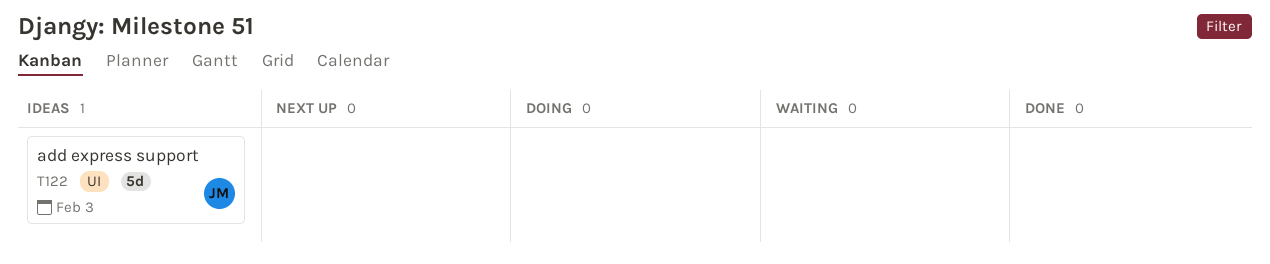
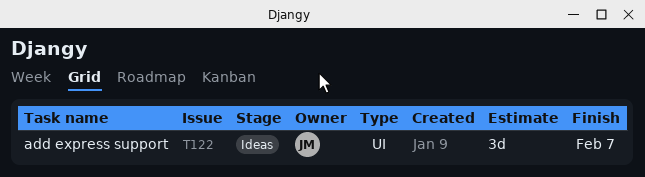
T122, estimate: 5d -> 3d
T122, due: Feb 3 -> Feb 7

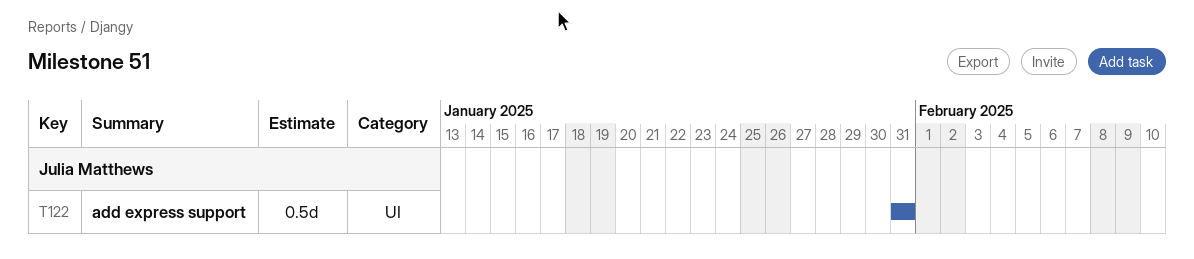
T122, estimate: 3d -> 0.5d
T122, due: Feb 7 -> Jan 31

